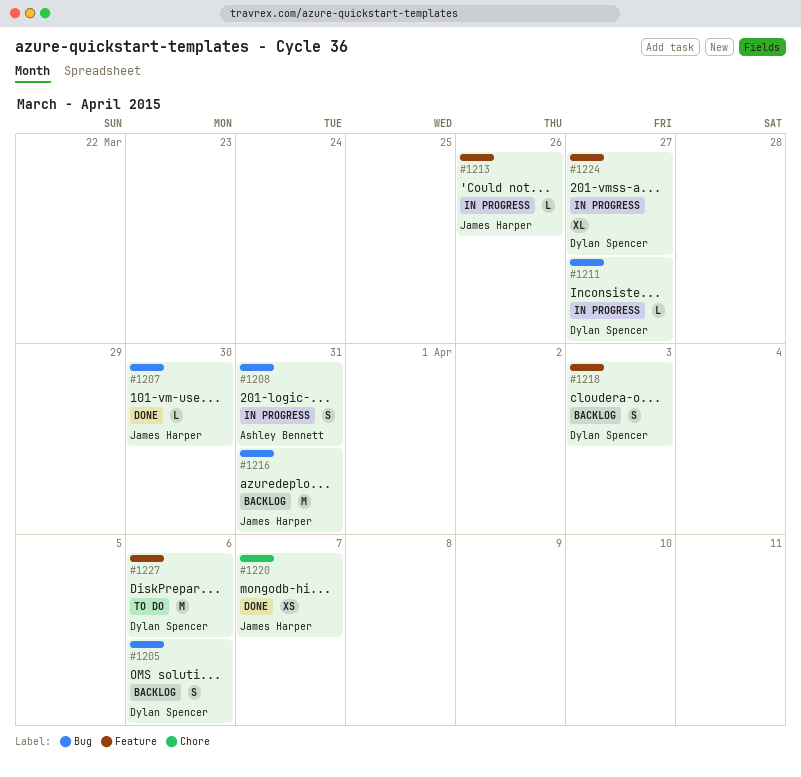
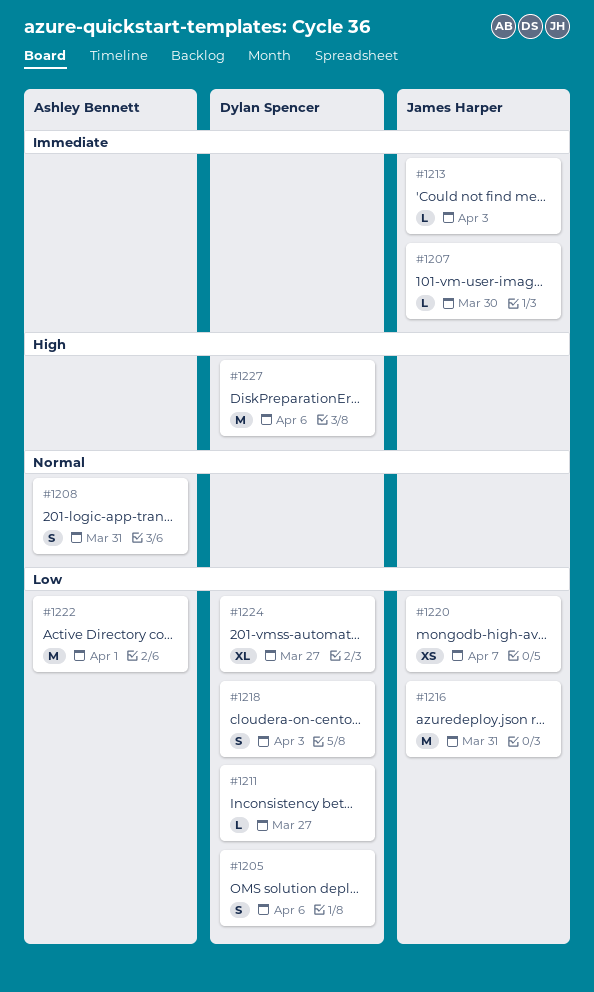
#1213, due: Mar 26 -> Apr 3
#1222: none -> present

